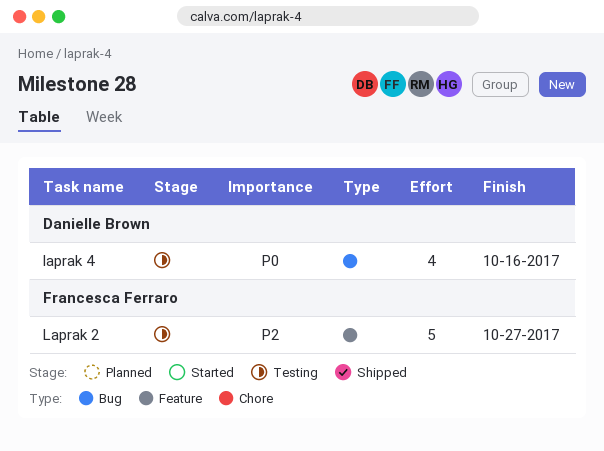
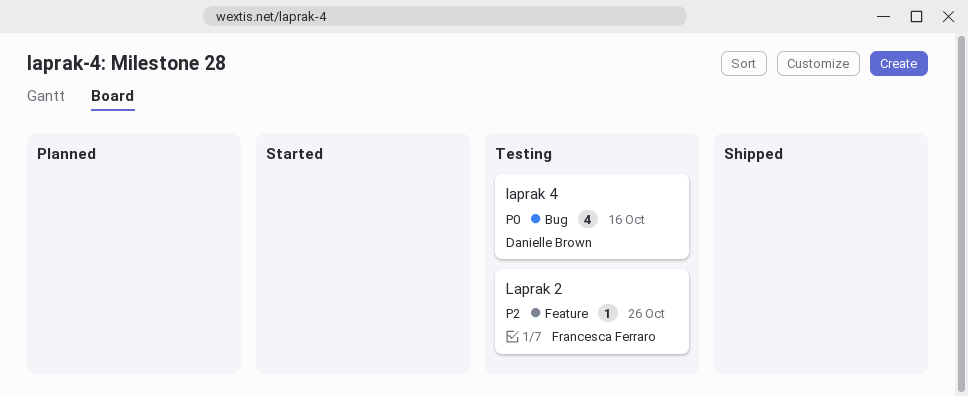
Laprak 2, estimate: 5 -> 1
Laprak 2, due: Oct 27 -> Oct 26

